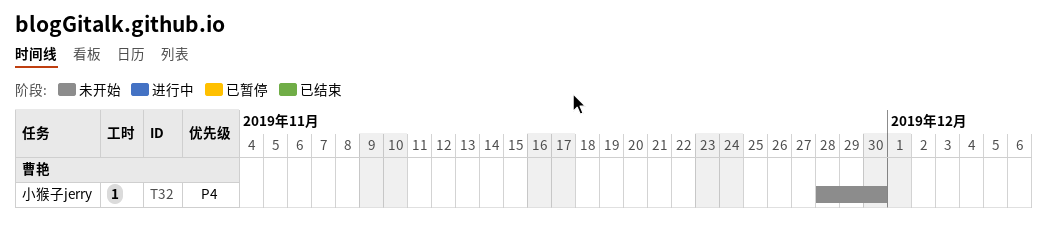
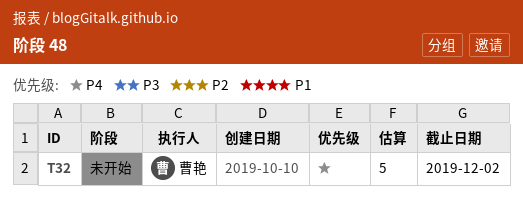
T32, estimate: 1 -> 5
T32, due: Nov 30 -> Dec 2

